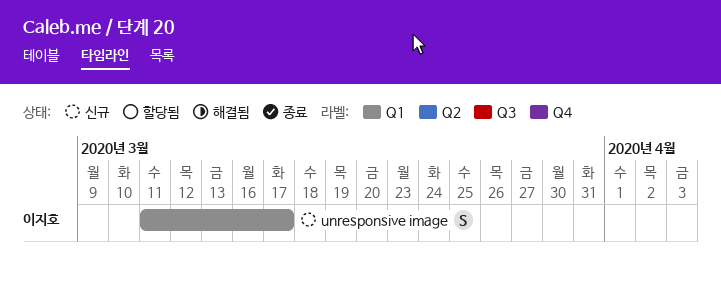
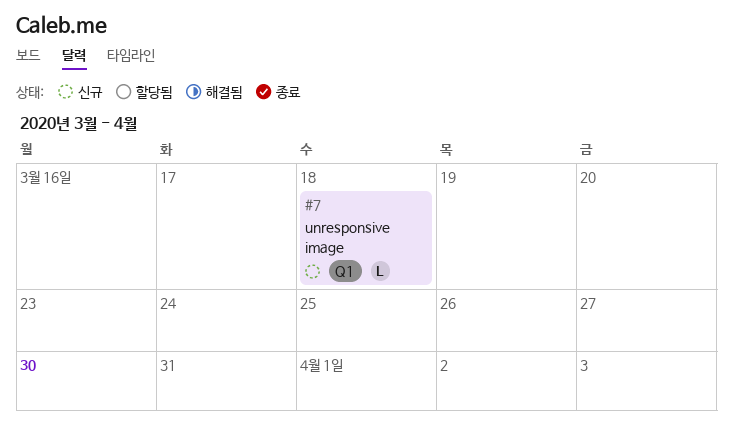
unresponsive image, estimate: S -> L
unresponsive image, due: Mar 17 -> Mar 18

